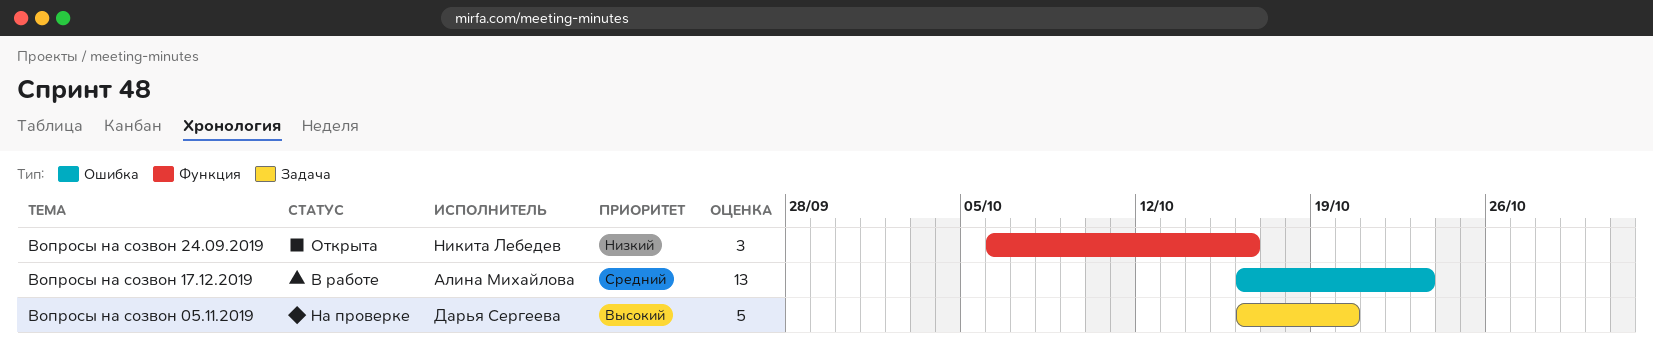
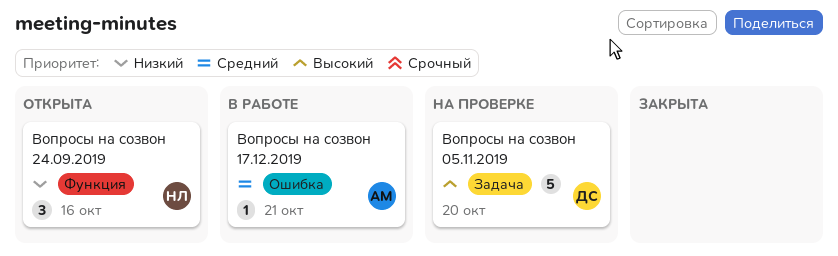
Вопросы на созвон 17.12.2019, estimate: 13 -> 1
Вопросы на созвон 17.12.2019, due: Oct 23 -> Oct 21

